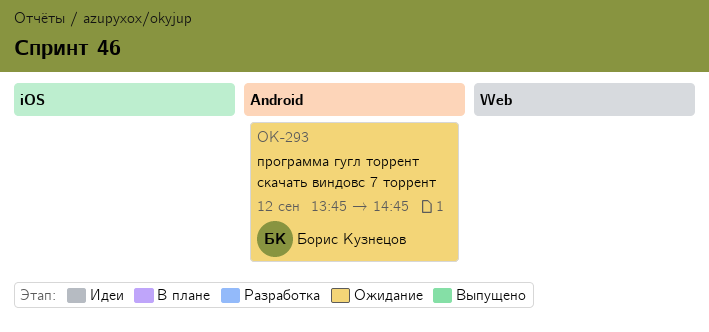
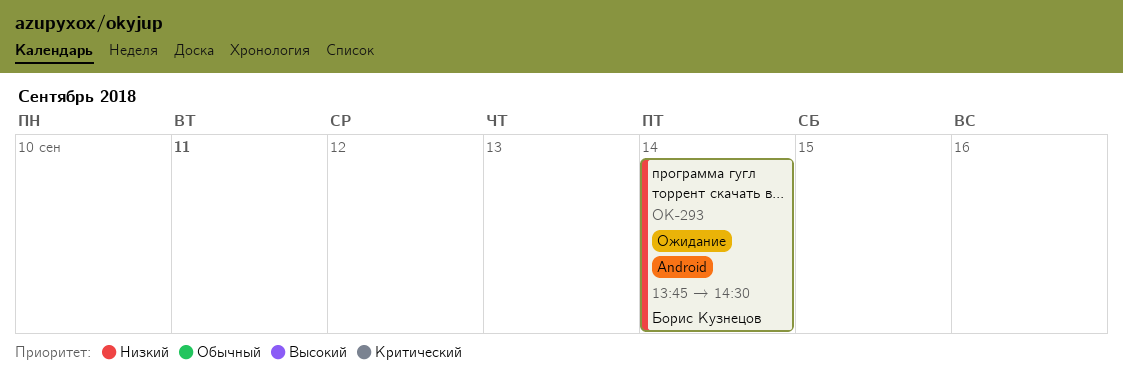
OK-293, day: Sep 12 -> Sep 14
OK-293, ends: 14:45 -> 14:30

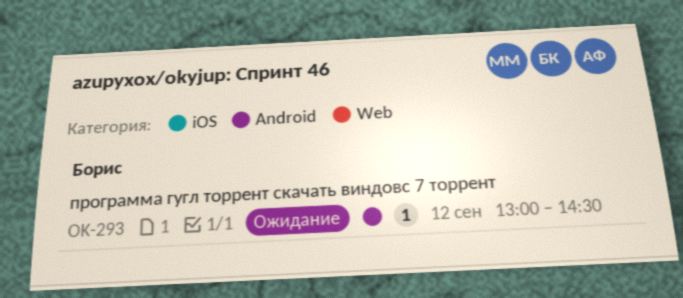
OK-293, day: Sep 14 -> Sep 12
OK-293, begins: 13:45 -> 13:00

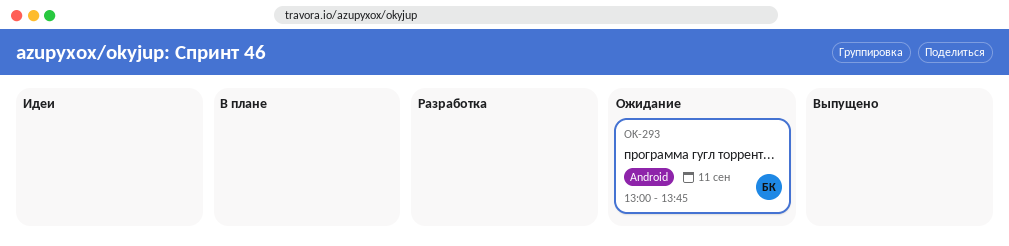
OK-293, day: Sep 12 -> Sep 11
OK-293, ends: 14:30 -> 13:45

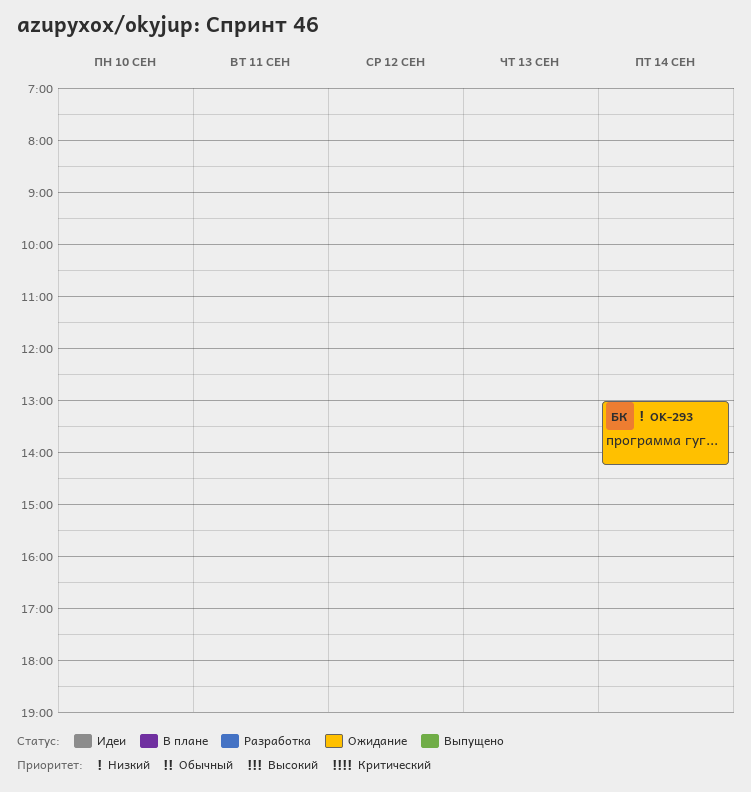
OK-293, day: Sep 11 -> Sep 14
OK-293, ends: 13:45 -> 14:15

